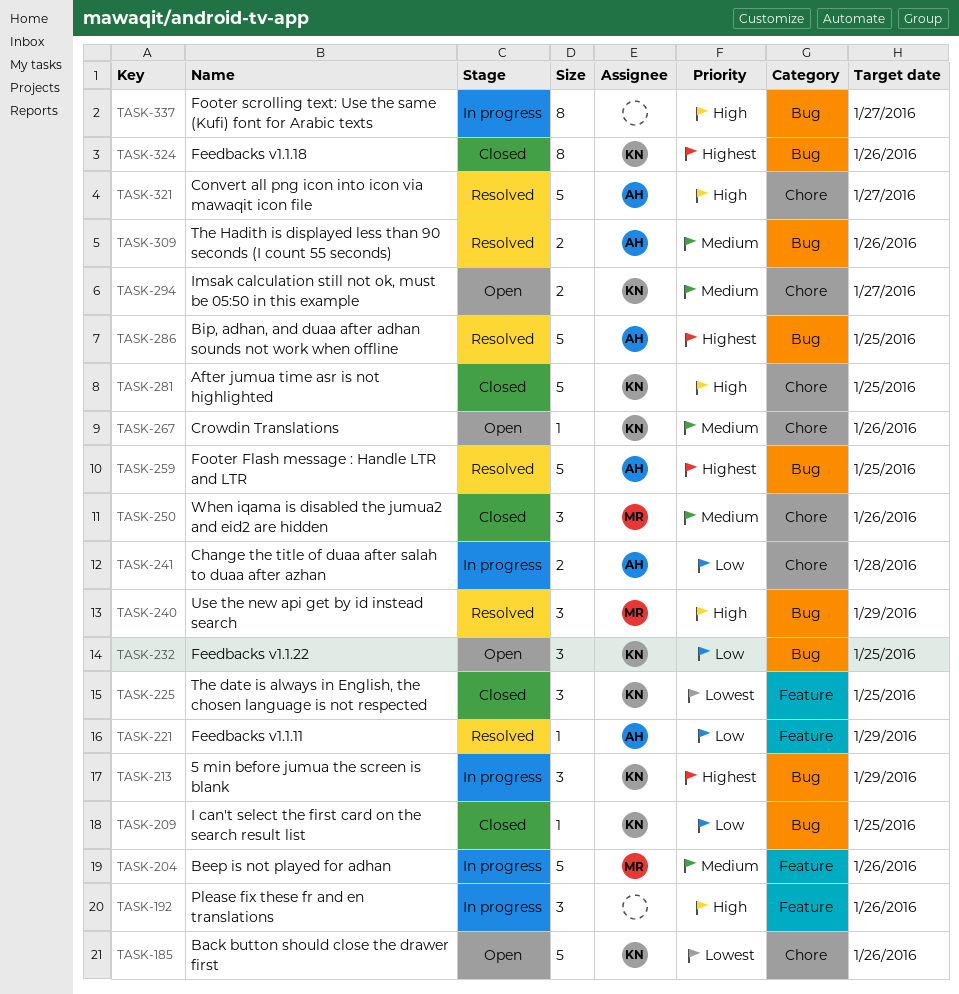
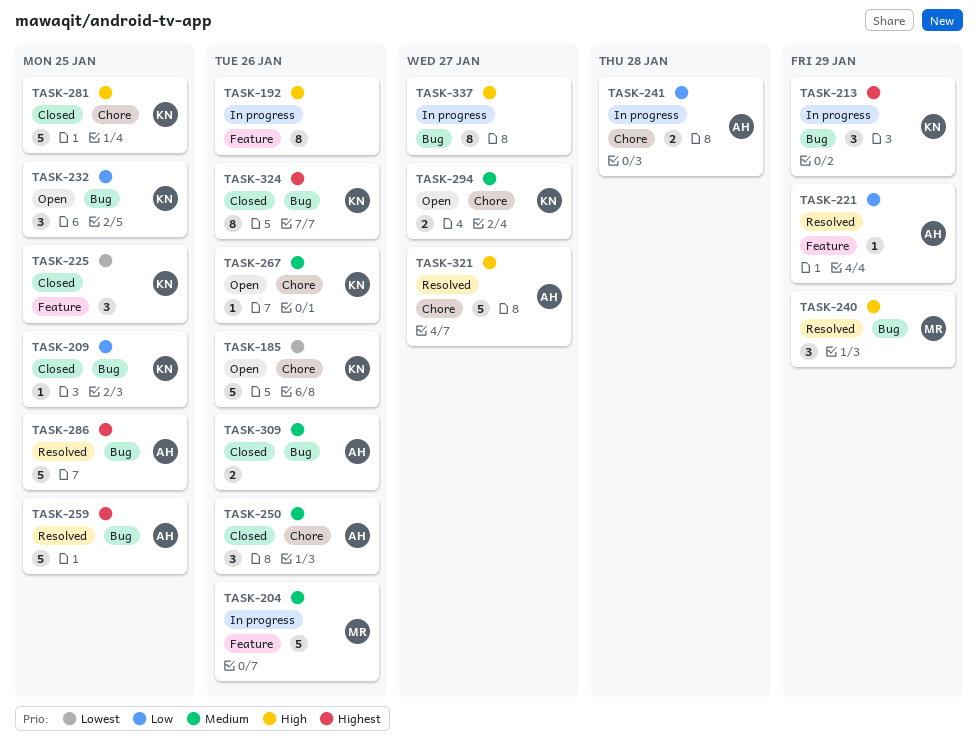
TASK-192, estimate: 3 -> 8
TASK-250, owner: MR -> AH
TASK-309, status: Resolved -> Closed

